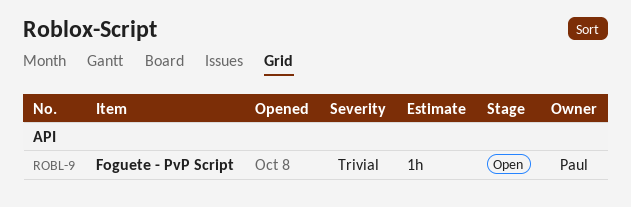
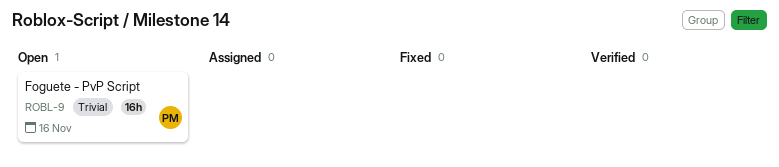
ROBL-9, estimate: 1h -> 16h

